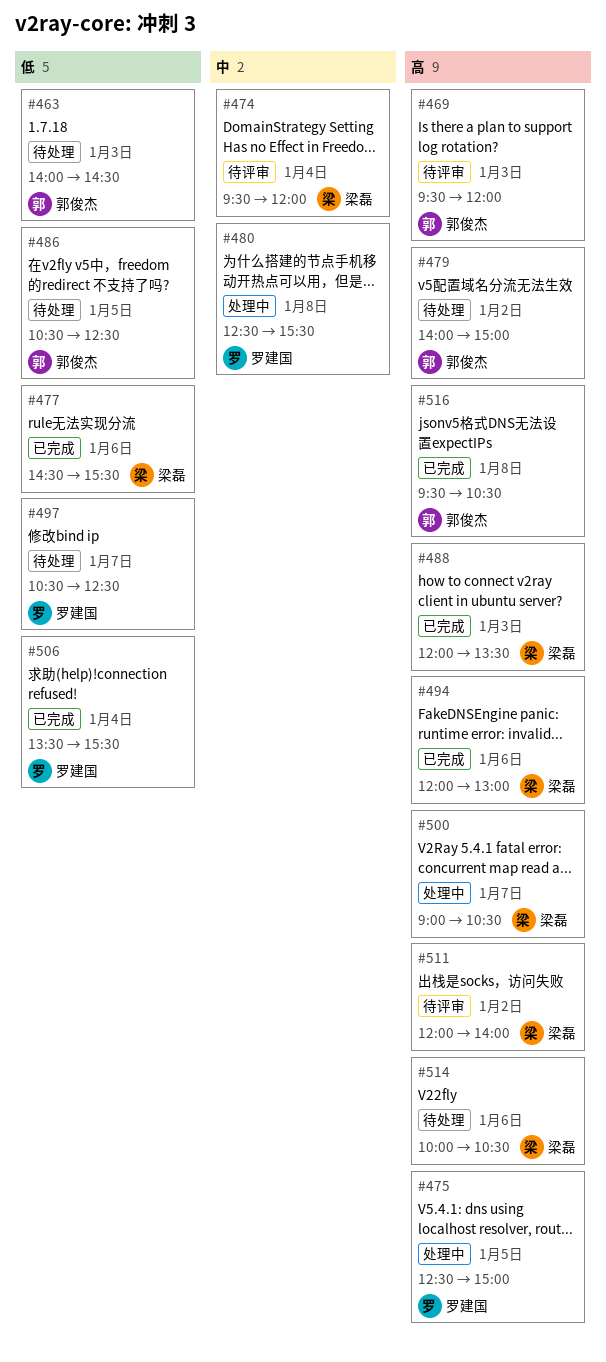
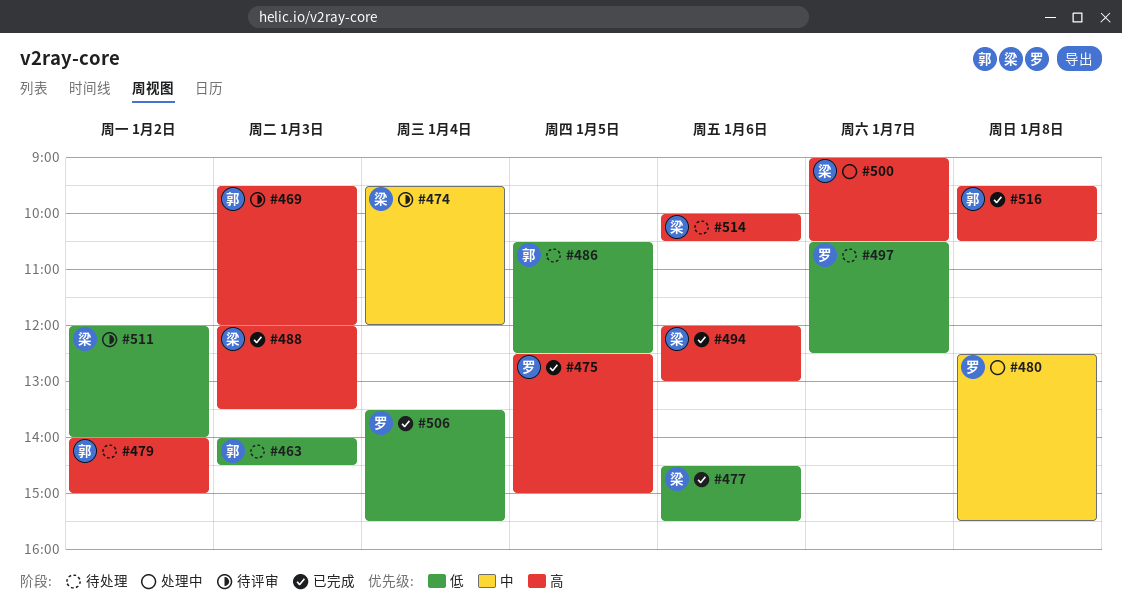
#475, status: 处理中 -> 已完成
#511, priority: 高 -> 低

